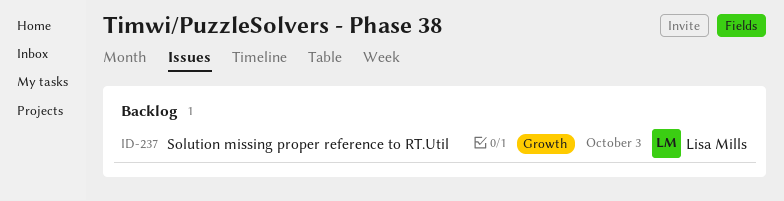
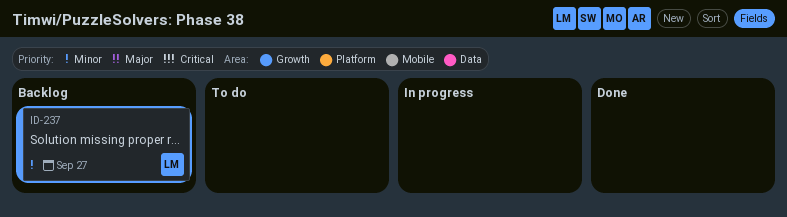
ID-237, due: Oct 3 -> Sep 27

